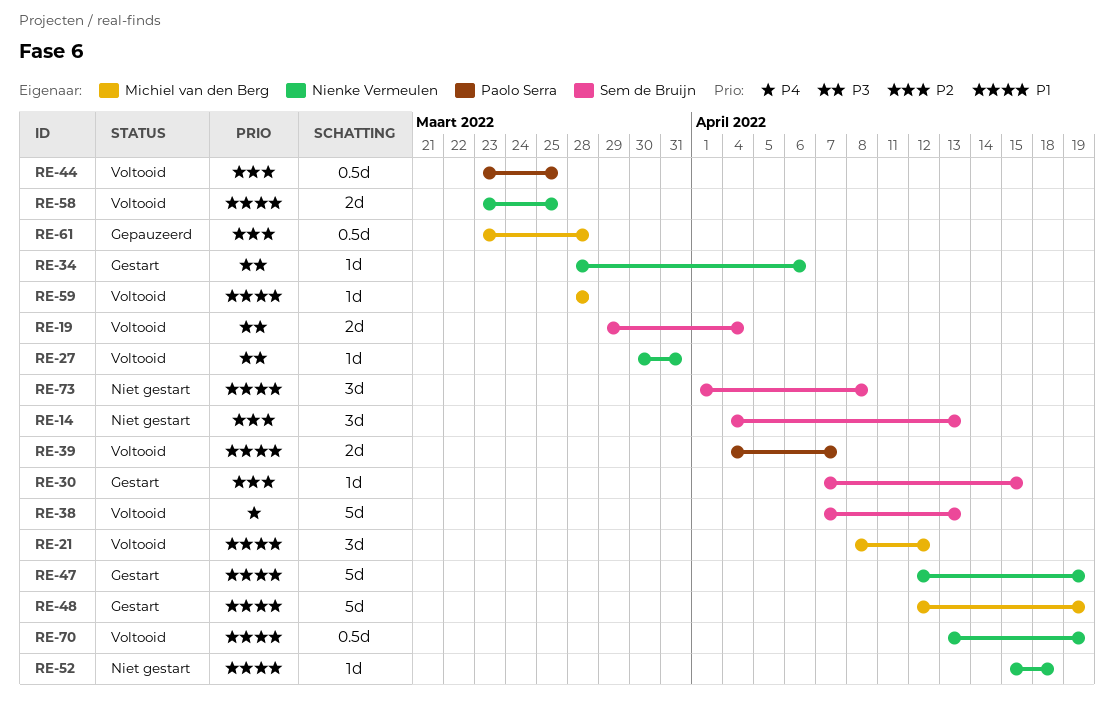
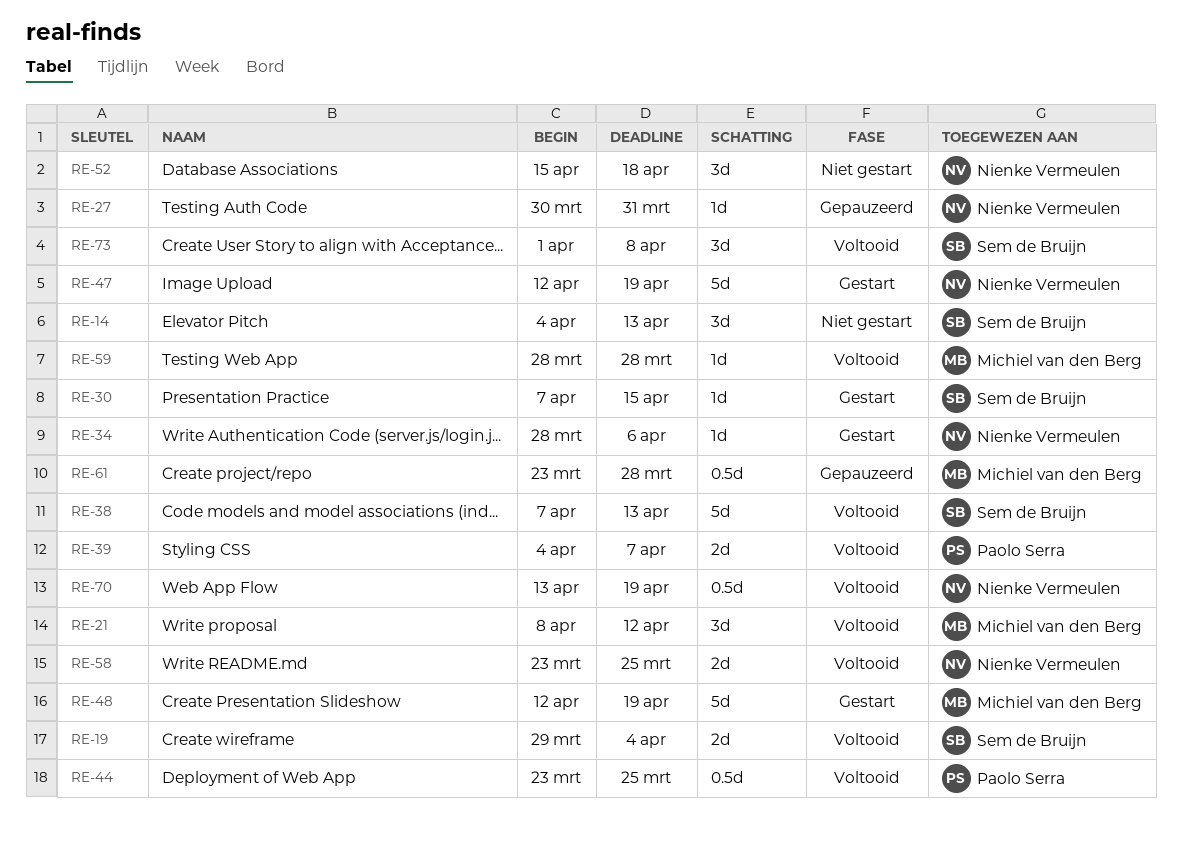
RE-27, status: Voltooid -> Gepauzeerd
RE-52, estimate: 1d -> 3d
RE-73, status: Niet gestart -> Voltooid

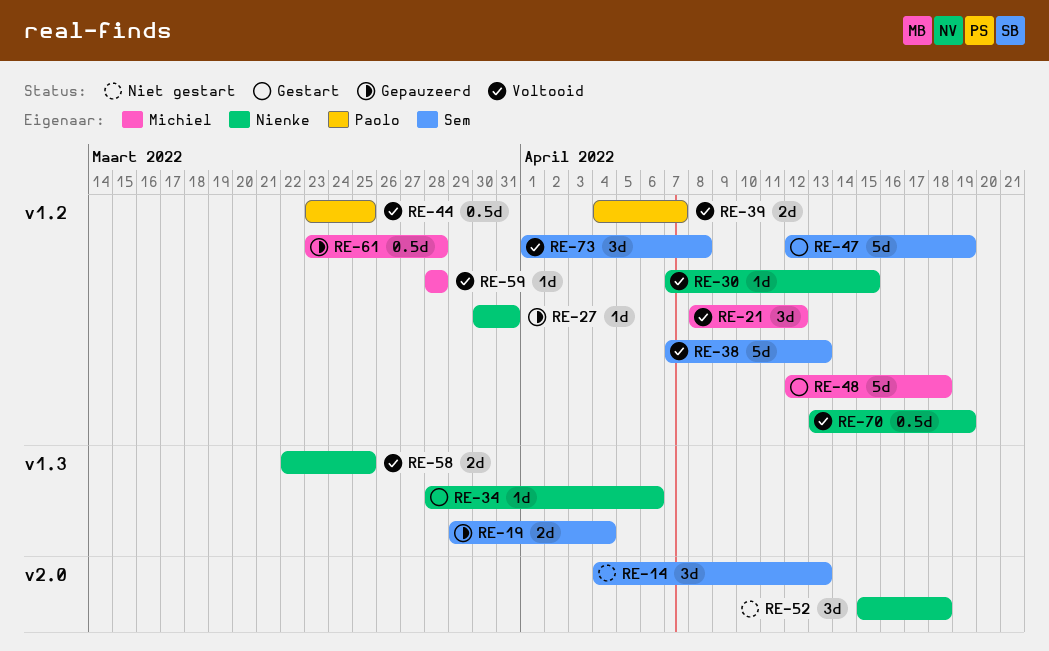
RE-19, status: Voltooid -> Gepauzeerd
RE-30, status: Gestart -> Voltooid
RE-30, owner: Sem de Bruijn -> Nienke Vermeulen
RE-47, owner: Nienke Vermeulen -> Sem de Bruijn
RE-48, due: Apr 19 -> Apr 18
RE-58, start: Mar 23 -> Mar 22

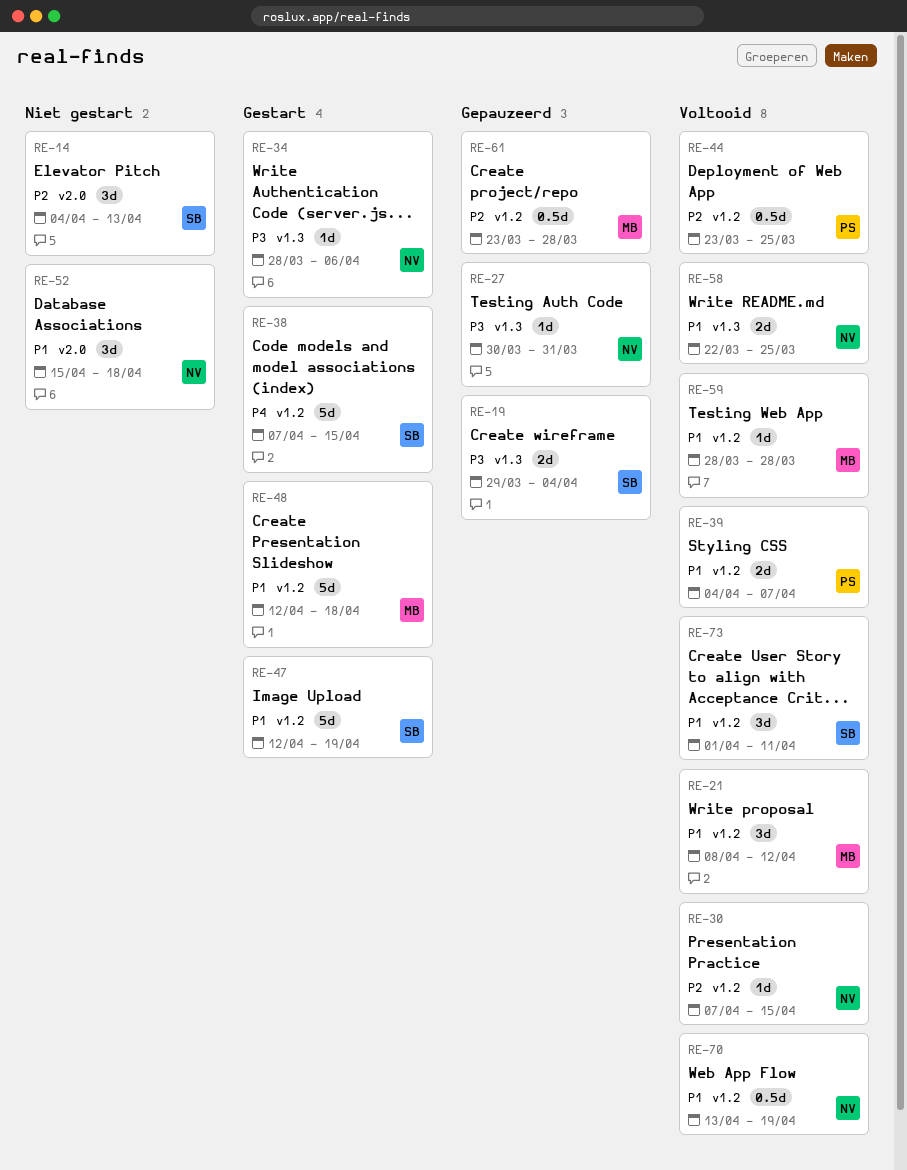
RE-27, label: v1.2 -> v1.3
RE-38, status: Voltooid -> Gestart
RE-38, due: Apr 13 -> Apr 15
RE-73, due: Apr 8 -> Apr 11

